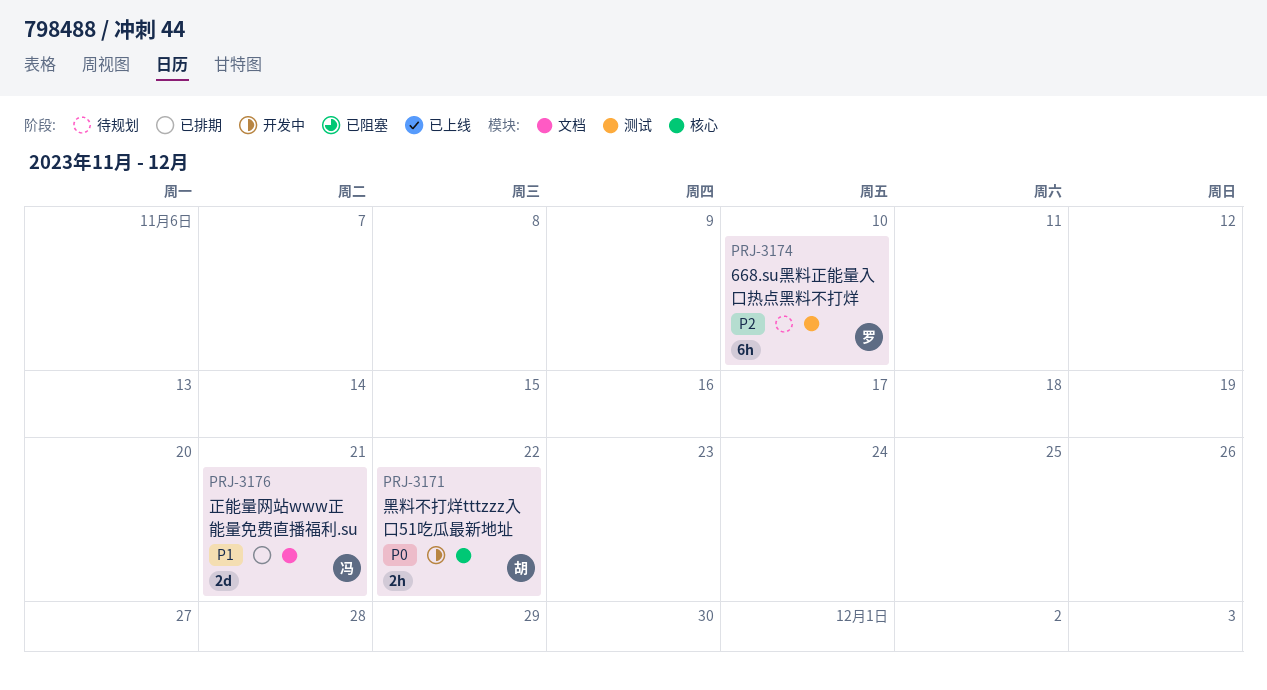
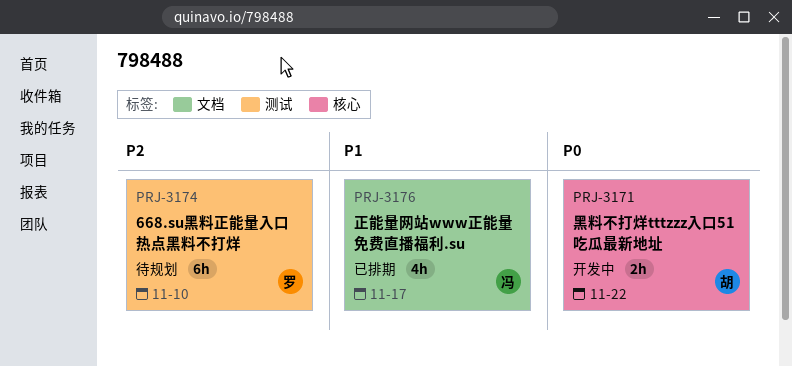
PRJ-3176, estimate: 2d -> 4h
PRJ-3176, due: Nov 21 -> Nov 17

